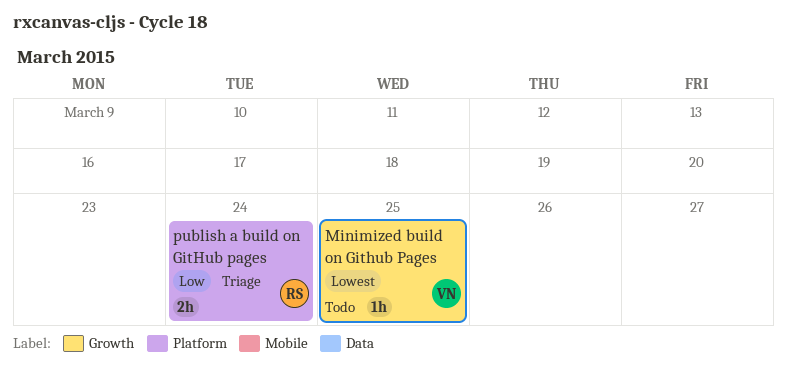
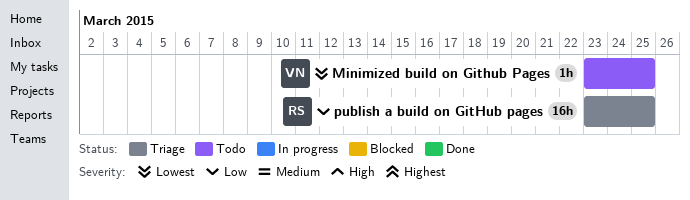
publish a build on GitHub pages, estimate: 2h -> 16h
publish a build on GitHub pages, due: Mar 24 -> Mar 25

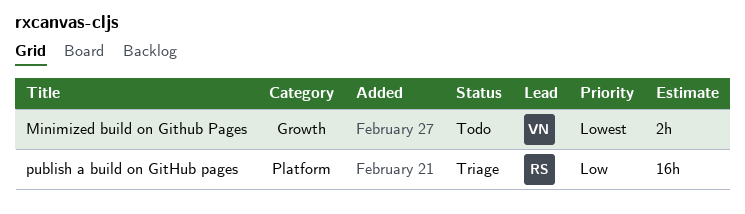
Minimized build on Github Pages, estimate: 1h -> 2h

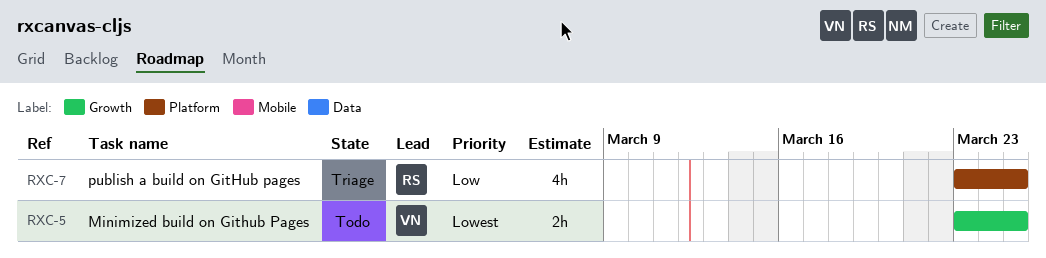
publish a build on GitHub pages, estimate: 16h -> 4h

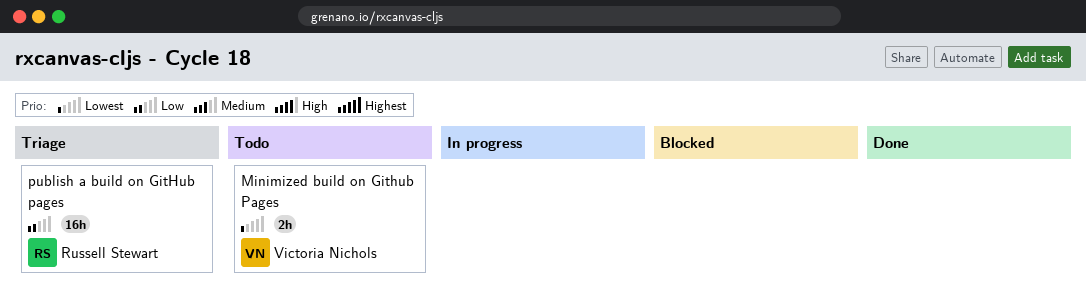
publish a build on GitHub pages, estimate: 4h -> 16h

